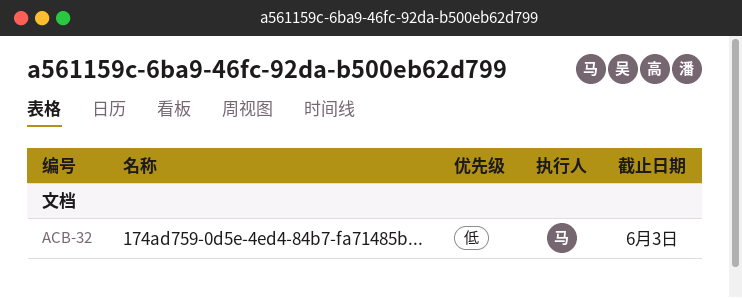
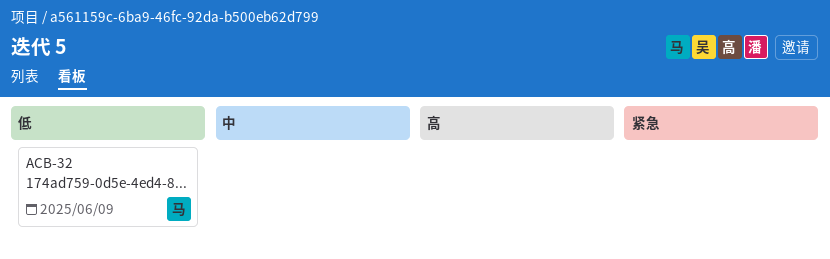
ACB-32, due: Jun 3 -> Jun 9

